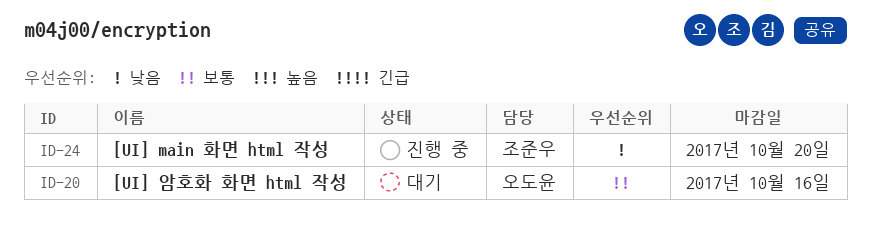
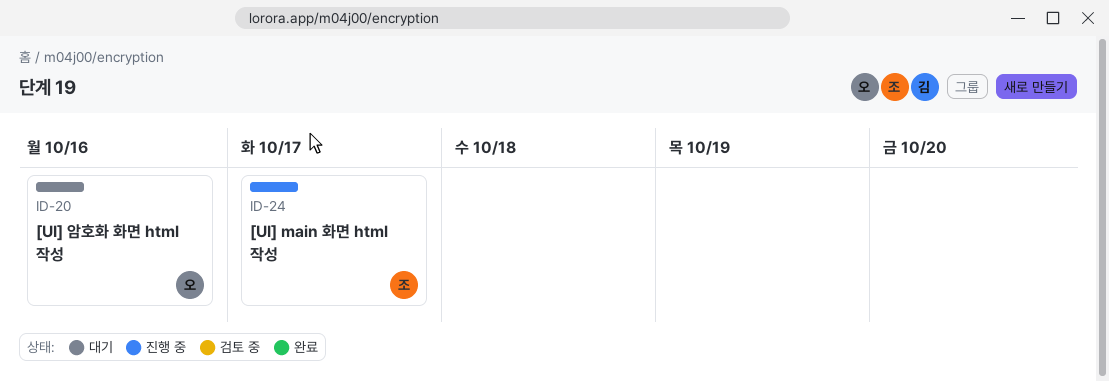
ID-24, due: Oct 20 -> Oct 17

